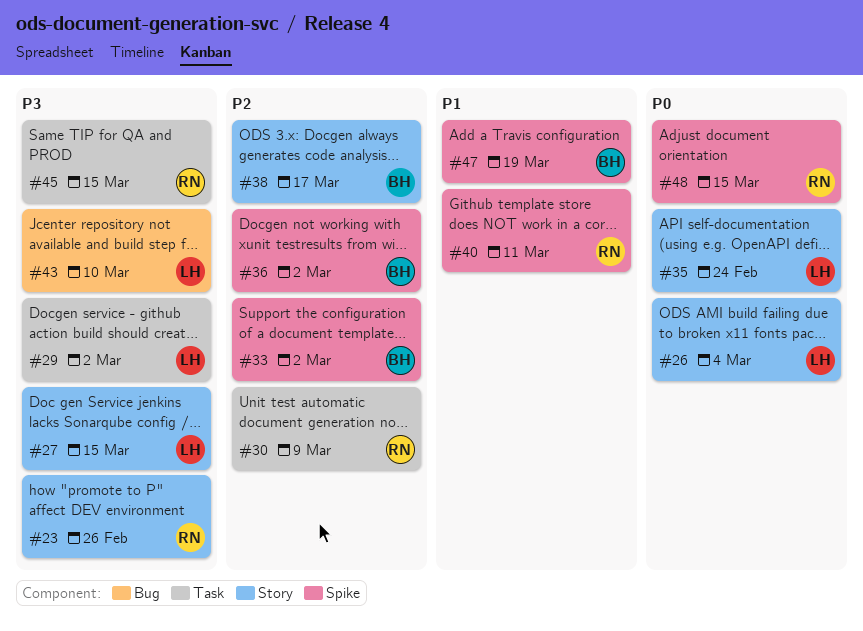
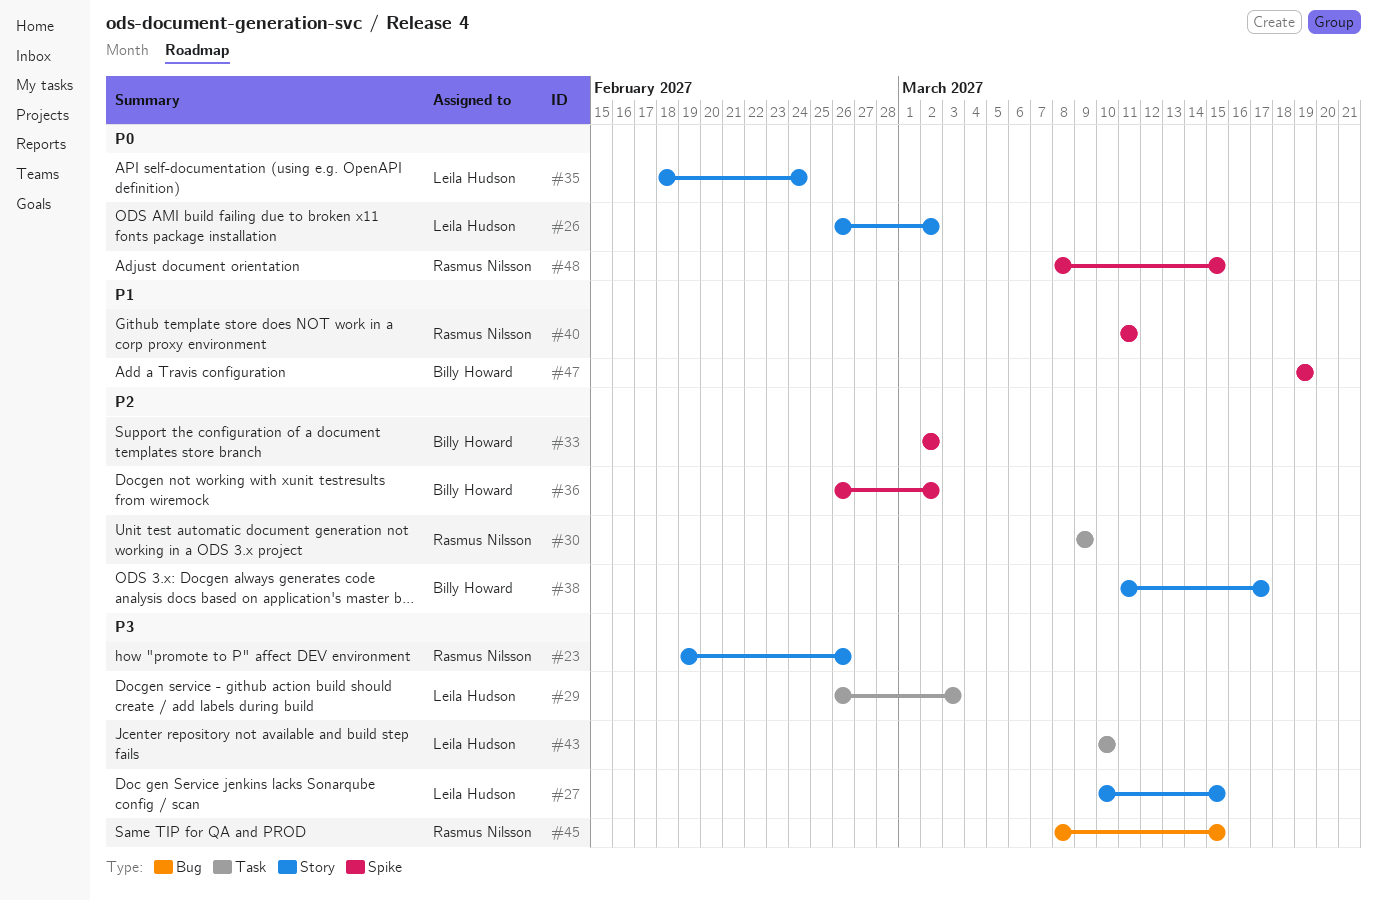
#26, due: Mar 4 -> Mar 2
#29, due: Mar 2 -> Mar 3
#43, label: Bug -> Task
#45, label: Task -> Bug

